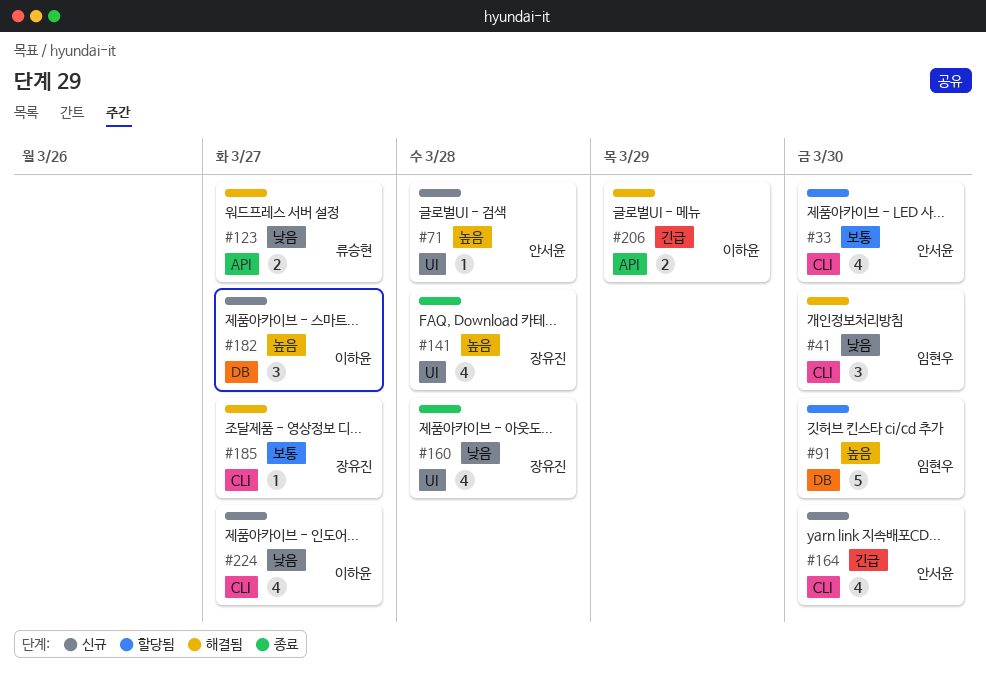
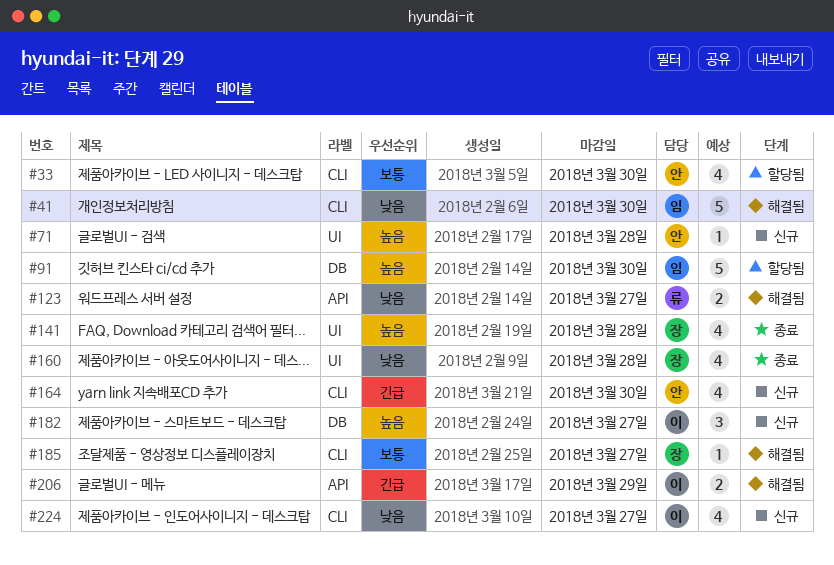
#41, estimate: 3 -> 5

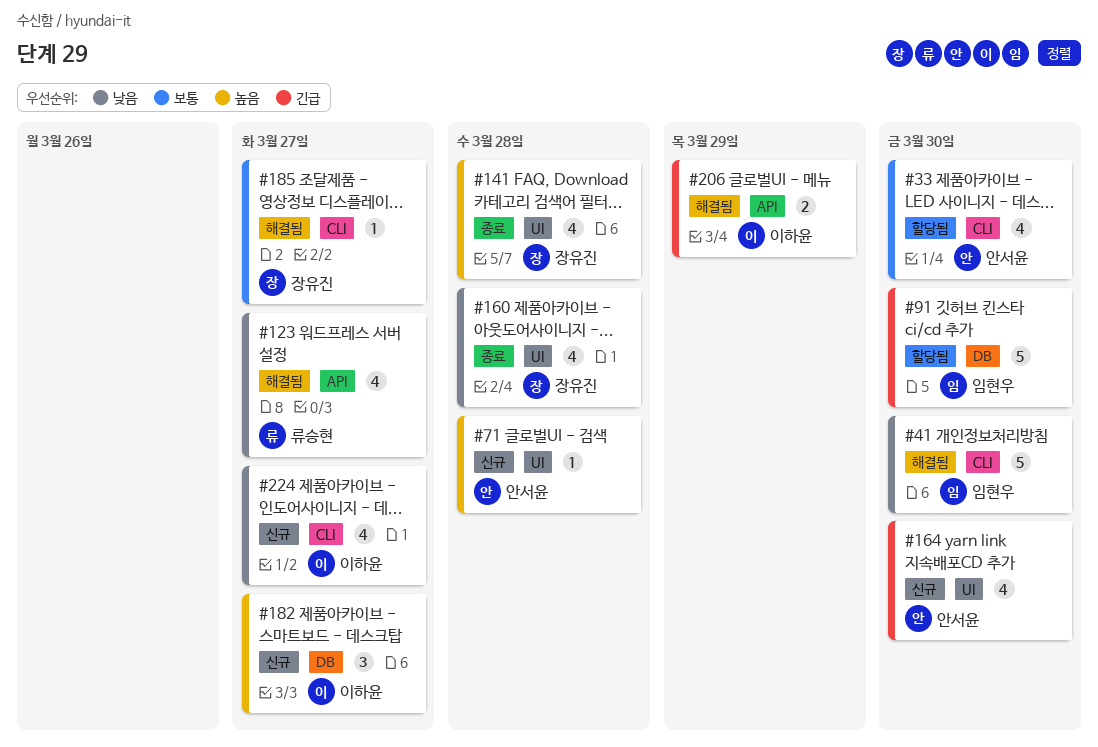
#91, priority: 높음 -> 긴급
#123, estimate: 2 -> 4
#164, label: CLI -> UI

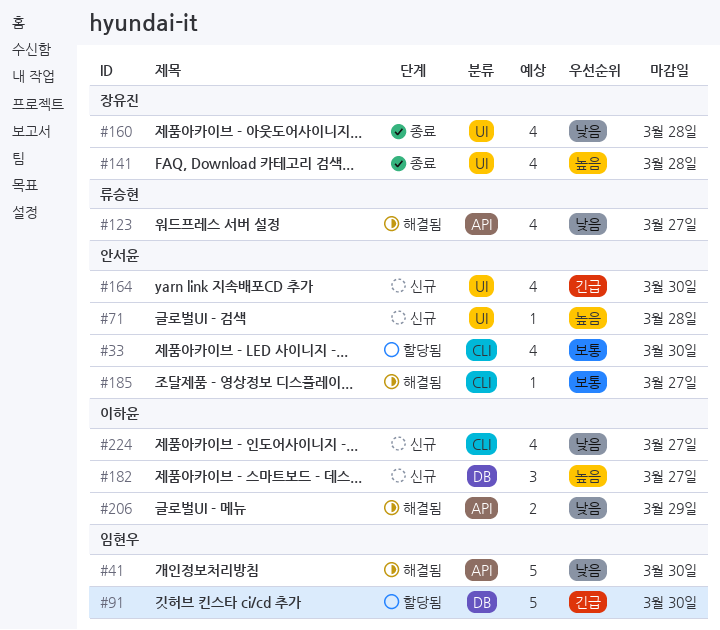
#41, label: CLI -> API
#185, owner: 장유진 -> 안서윤
#206, priority: 긴급 -> 낮음

